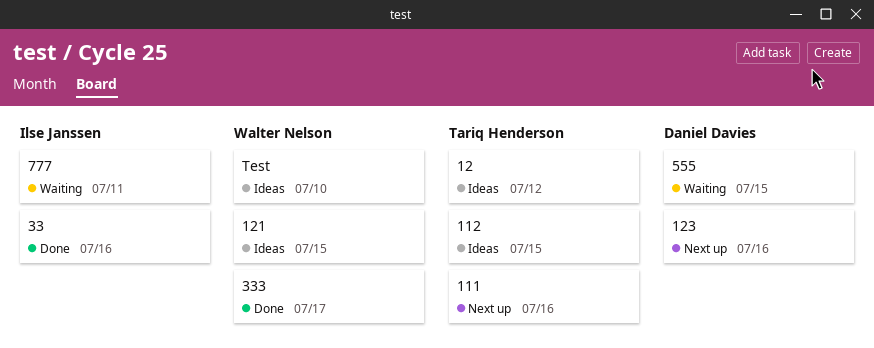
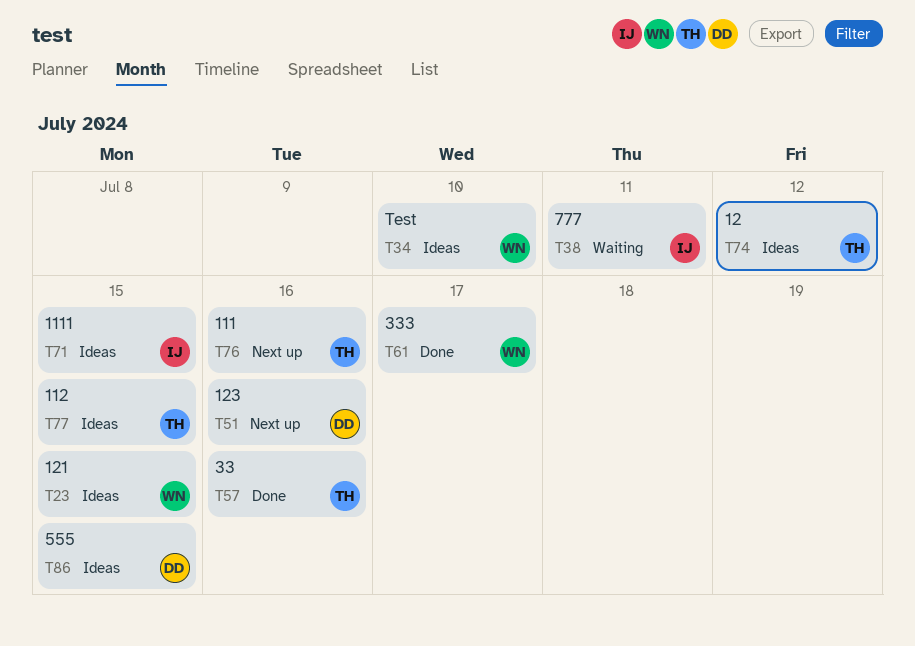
1111: none -> present
33, owner: Ilse Janssen -> Tariq Henderson
555, status: Waiting -> Ideas

